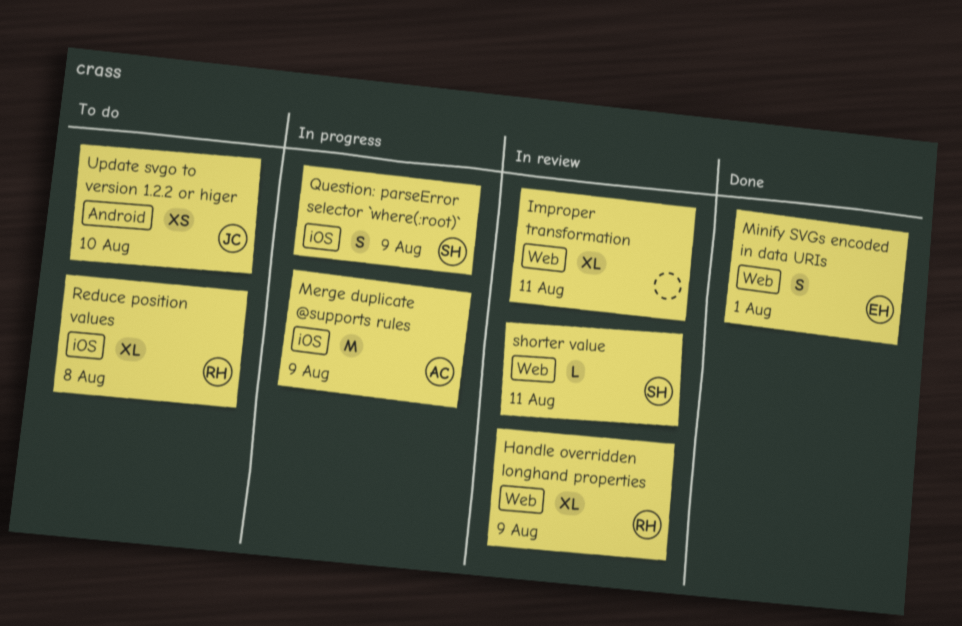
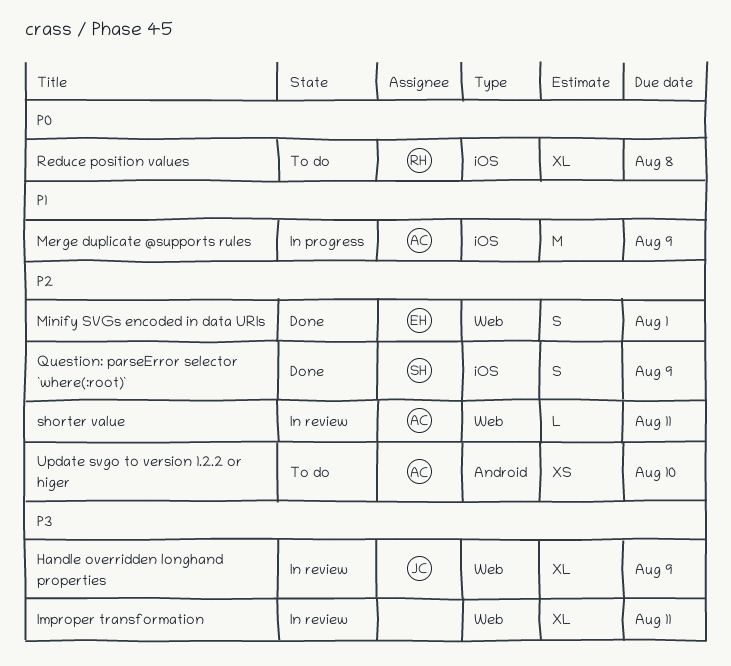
Handle overridden longhand properties, owner: RH -> JC
Question: parseError selector `where(:root)`, status: In progress -> Done
shorter value, owner: SH -> AC
Update svgo to version 1.2.2 or higer, owner: JC -> AC

